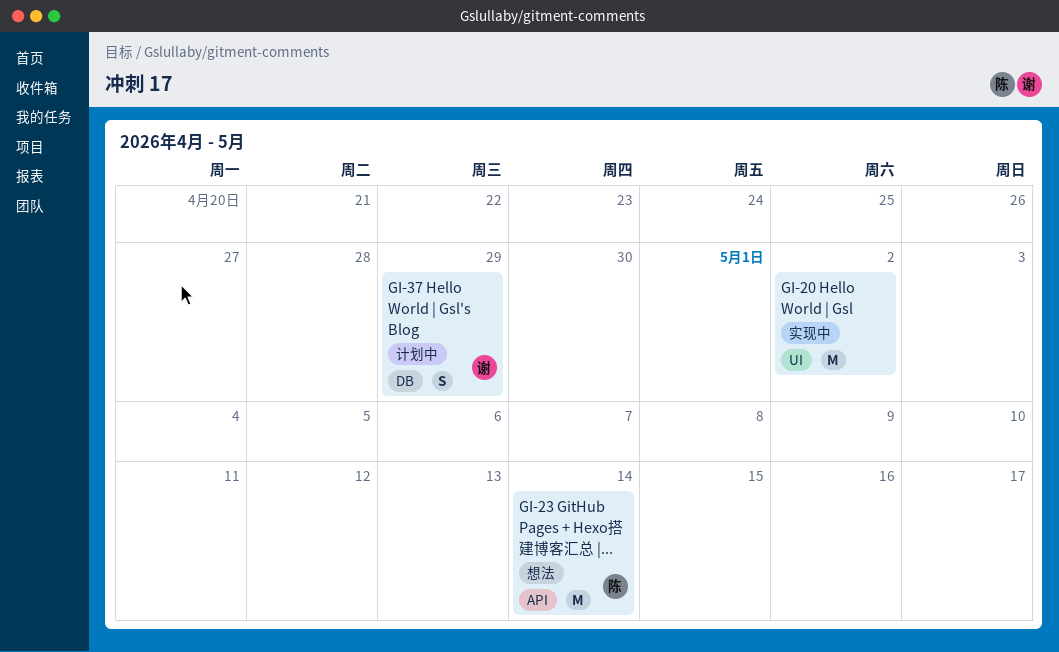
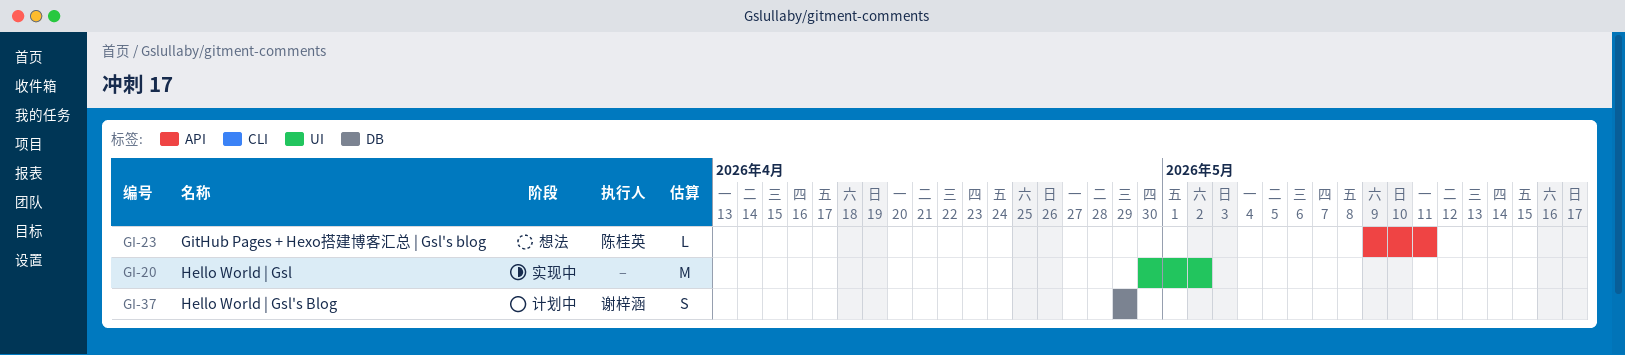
GI-23, estimate: M -> L
GI-23, due: May 14 -> May 11

